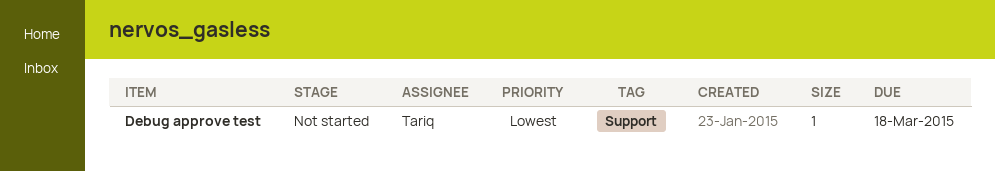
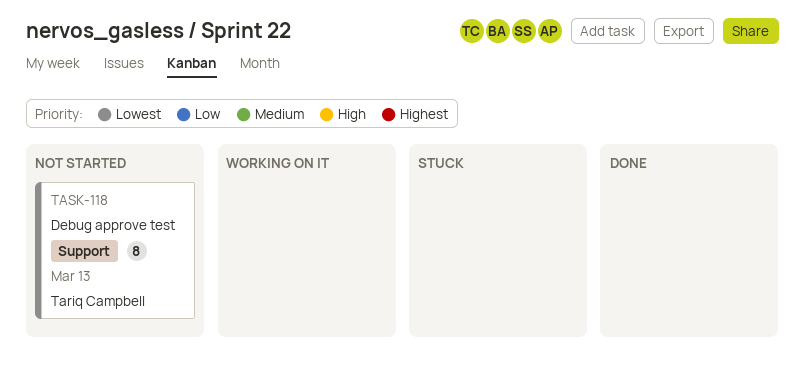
Debug approve test, estimate: 1 -> 8
Debug approve test, due: Mar 18 -> Mar 13

